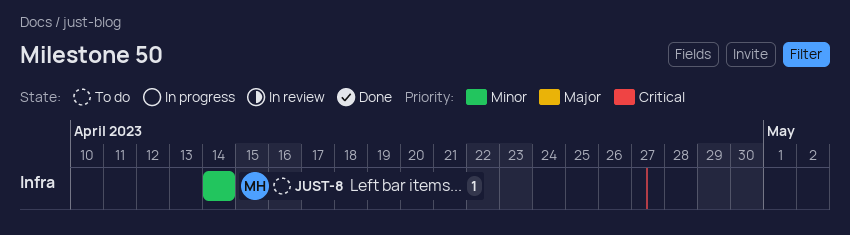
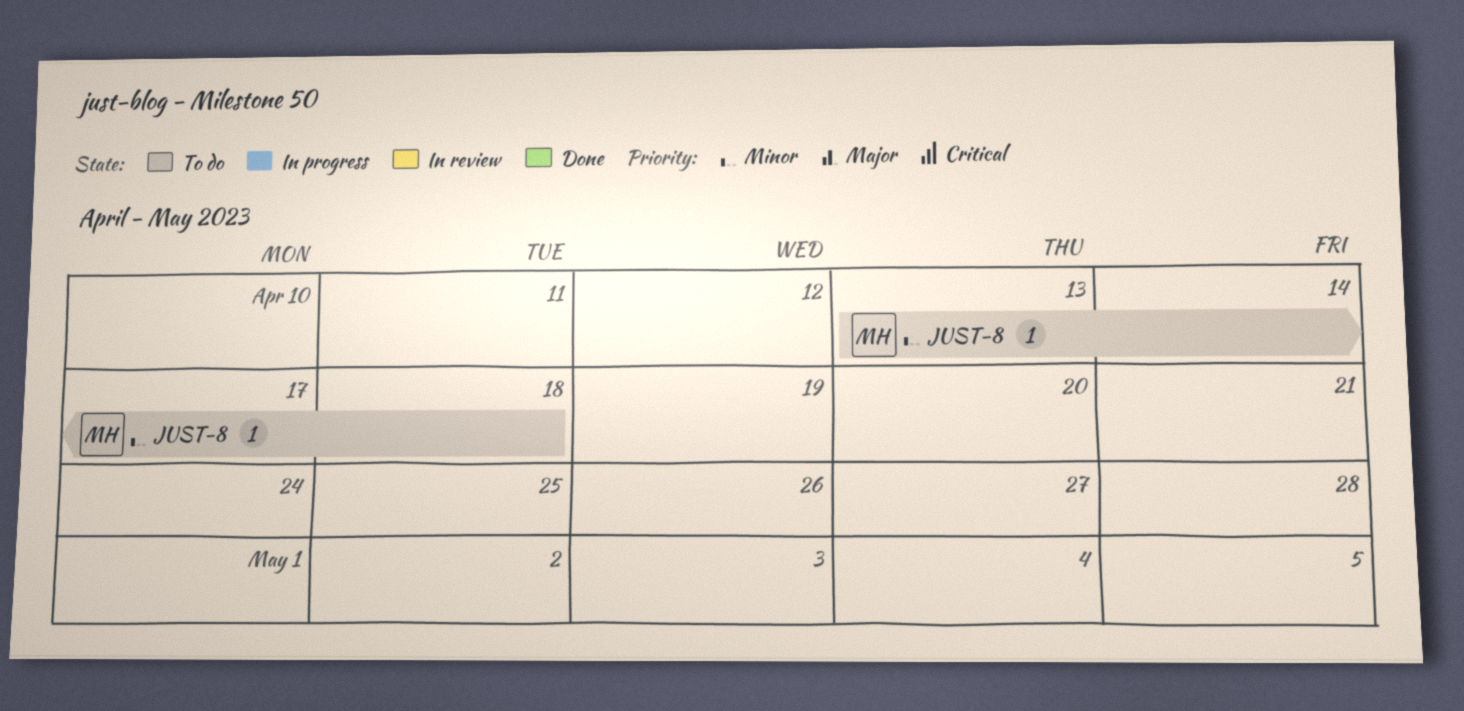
JUST-8, start: Apr 14 -> Apr 13
JUST-8, due: Apr 14 -> Apr 18

